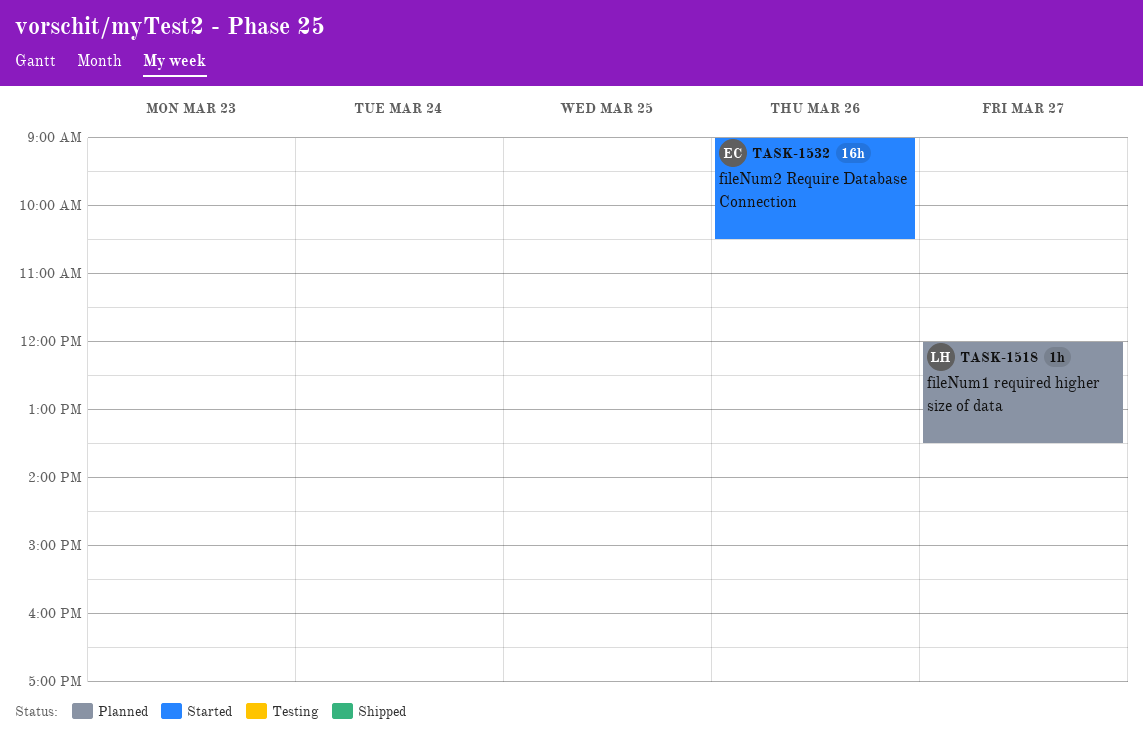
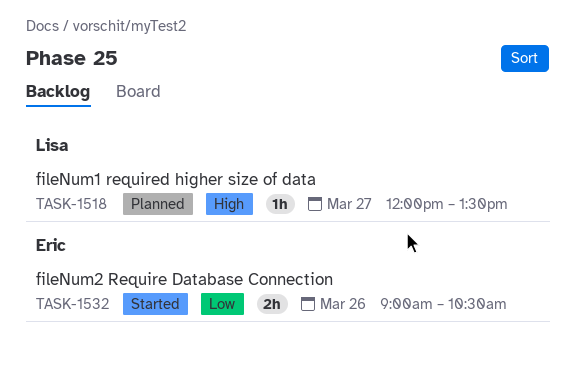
TASK-1532, estimate: 16h -> 2h

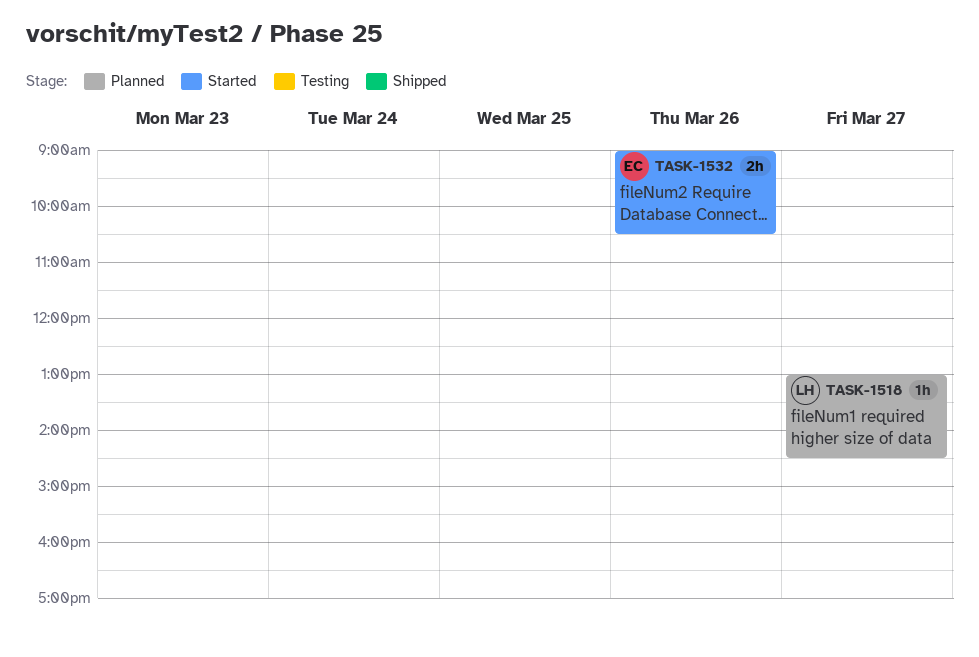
TASK-1518, begins: 12:00 -> 13:00
TASK-1518, ends: 13:30 -> 14:30

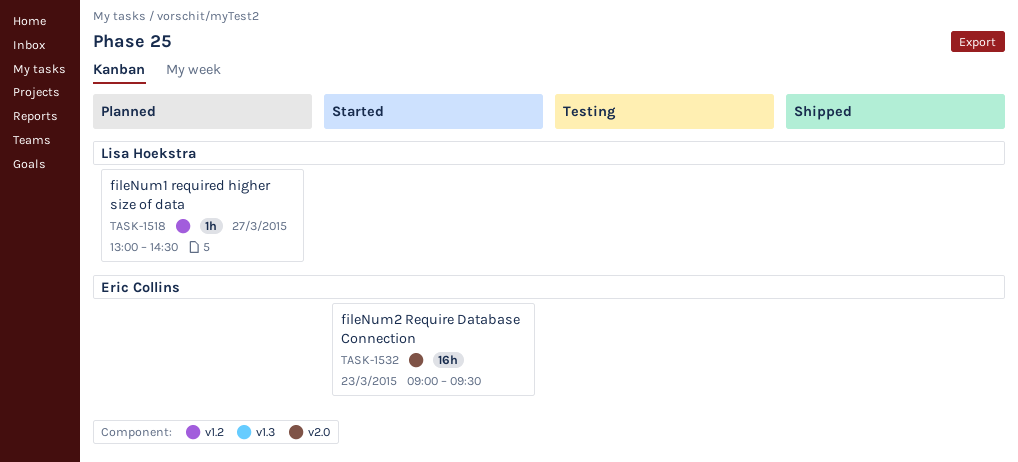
TASK-1532, estimate: 2h -> 16h
TASK-1532, day: Mar 26 -> Mar 23
TASK-1532, ends: 10:30 -> 09:30

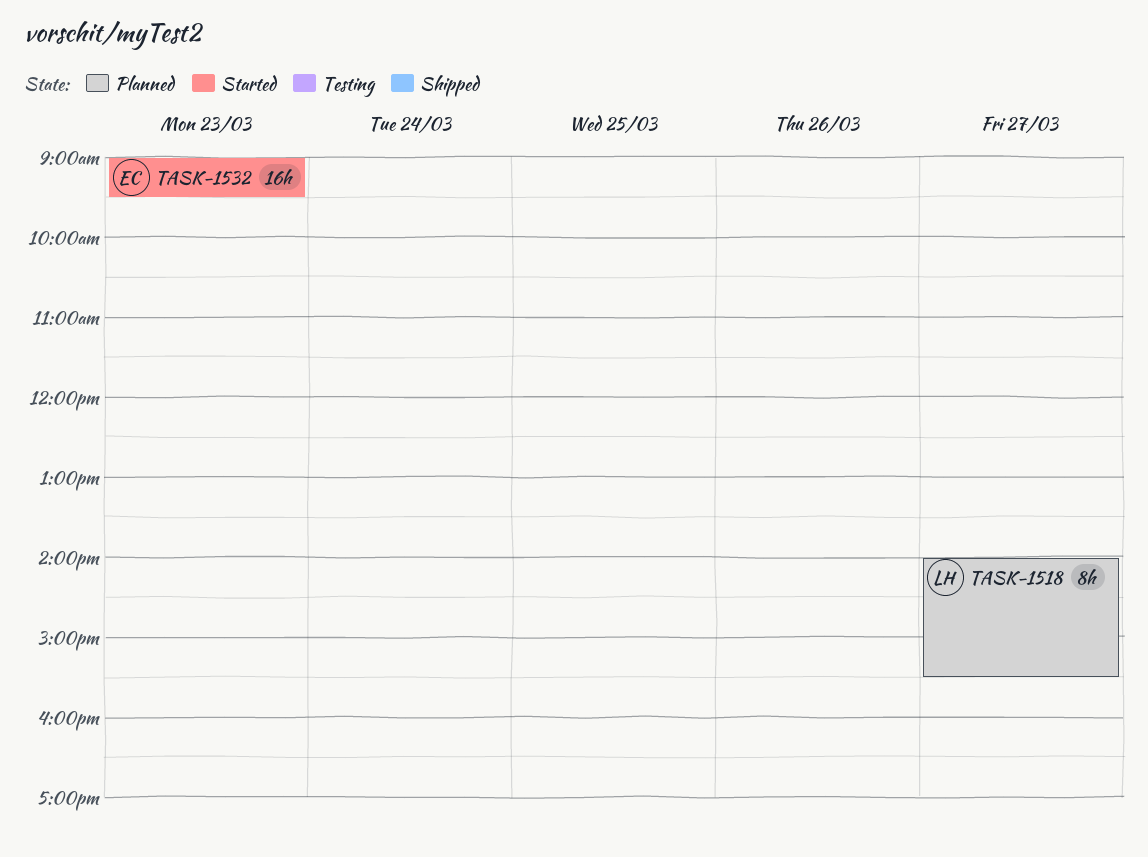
TASK-1518, estimate: 1h -> 8h
TASK-1518, begins: 13:00 -> 14:00
TASK-1518, ends: 14:30 -> 15:30

